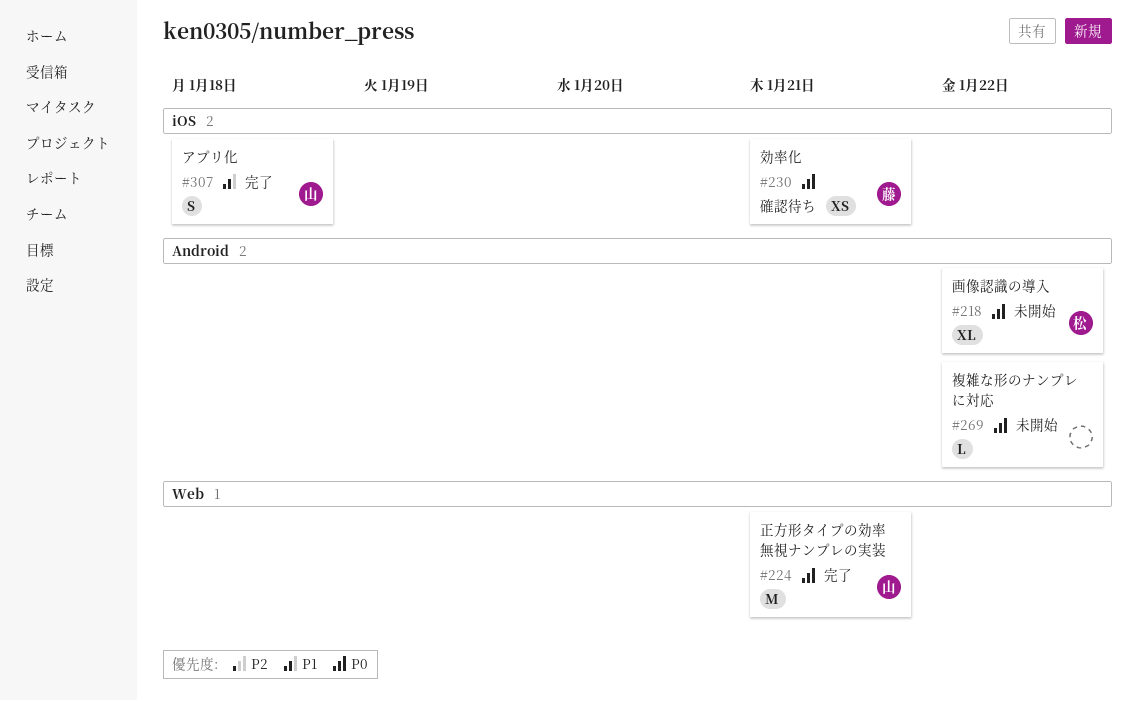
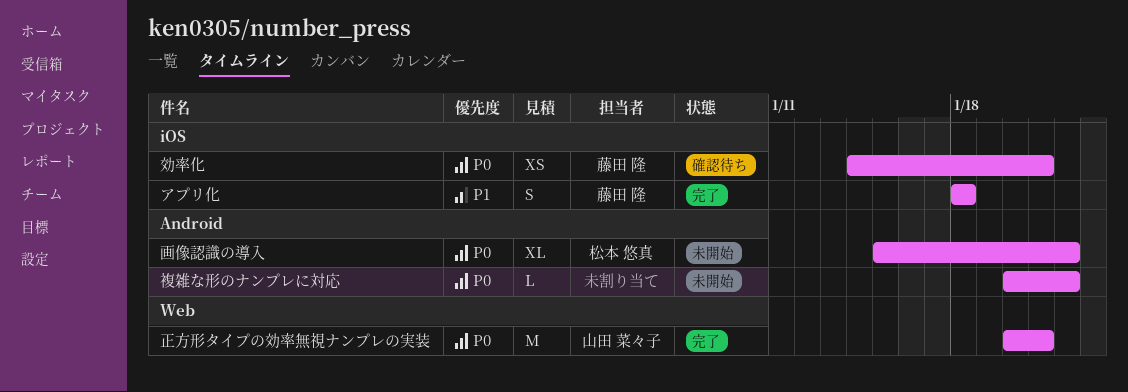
アプリ化, owner: 山田 菜々子 -> 藤田 隆

